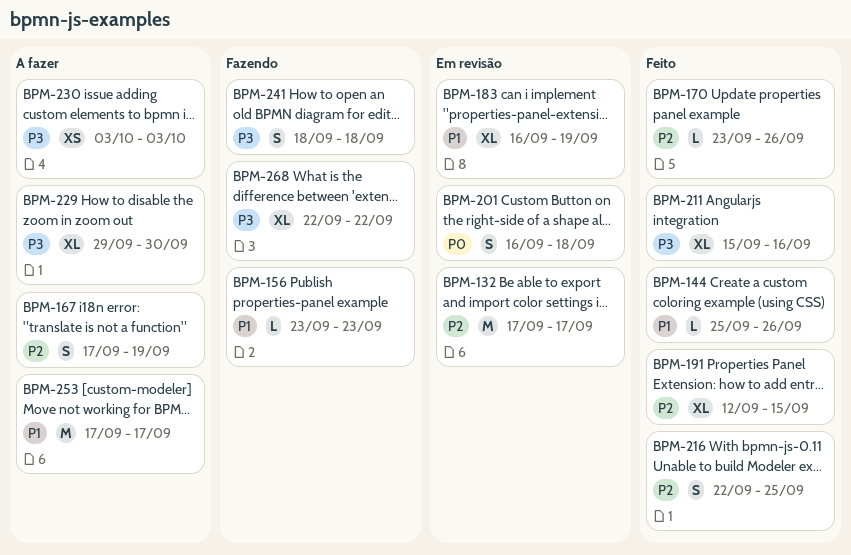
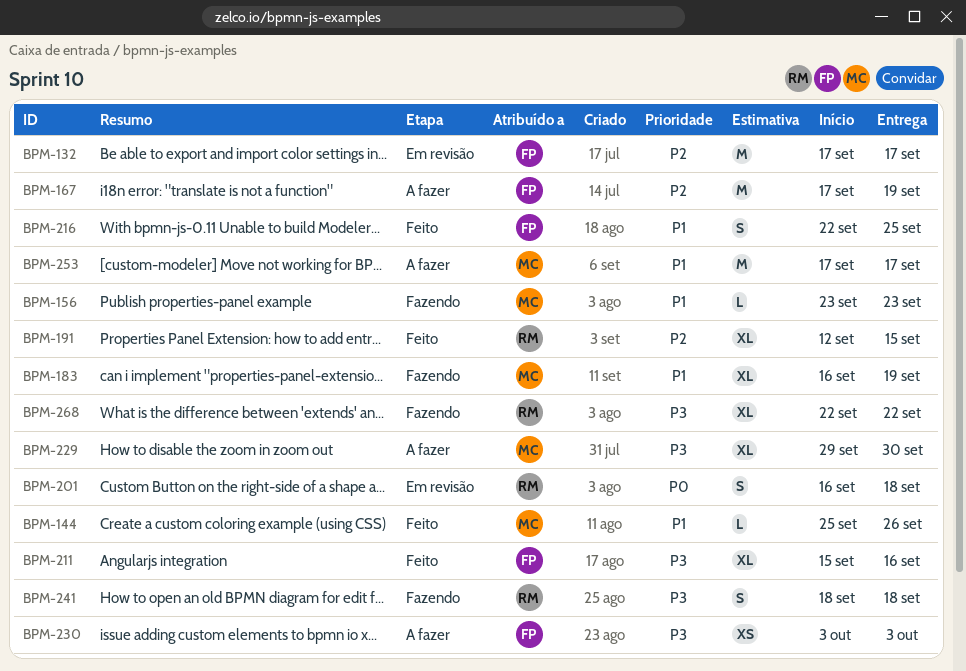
BPM-167, estimate: S -> M
BPM-170: present -> none
BPM-183, status: Em revisão -> Fazendo
BPM-216, priority: P2 -> P1

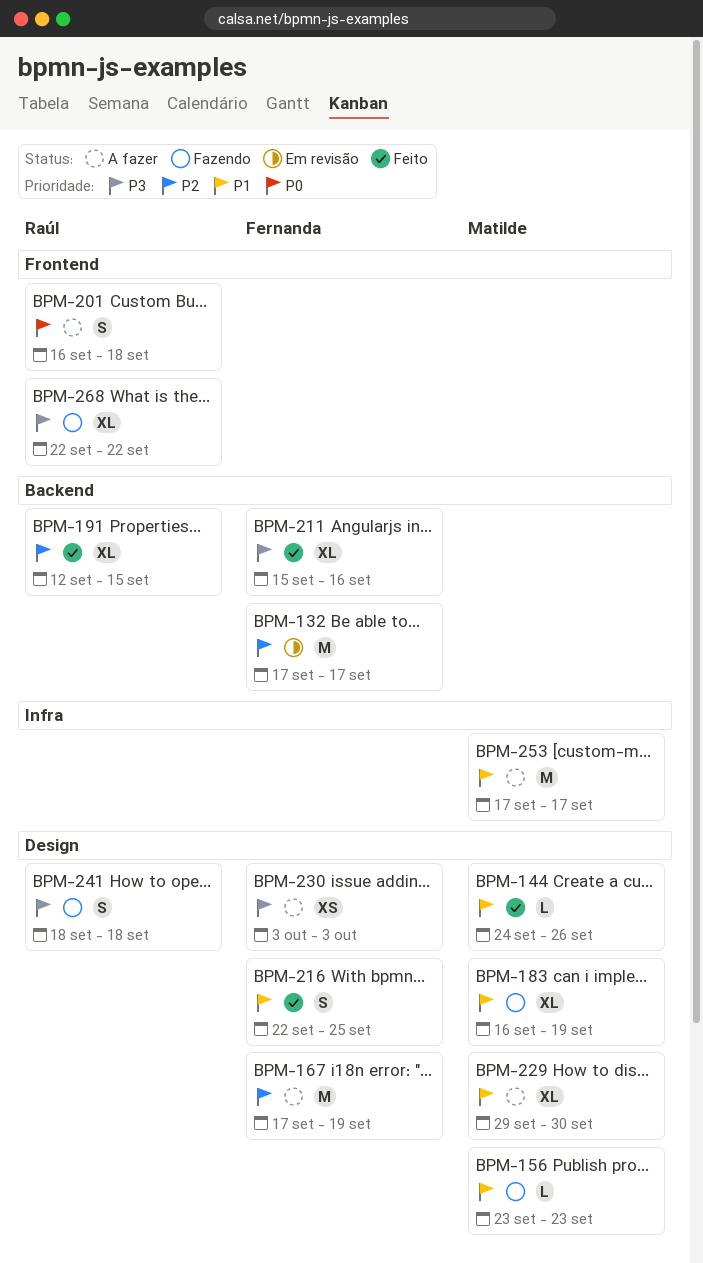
BPM-144, start: Sep 25 -> Sep 24
BPM-201, status: Em revisão -> A fazer
BPM-229, priority: P3 -> P1

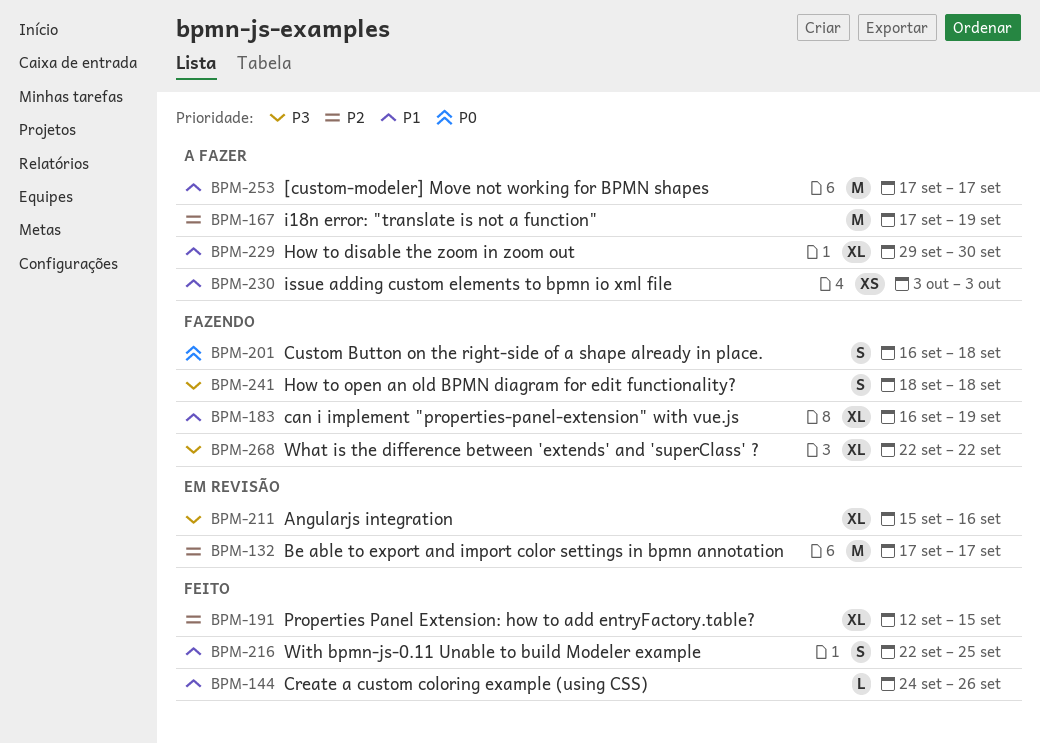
BPM-156: present -> none
BPM-201, status: A fazer -> Fazendo
BPM-211, status: Feito -> Em revisão
BPM-230, priority: P3 -> P1

